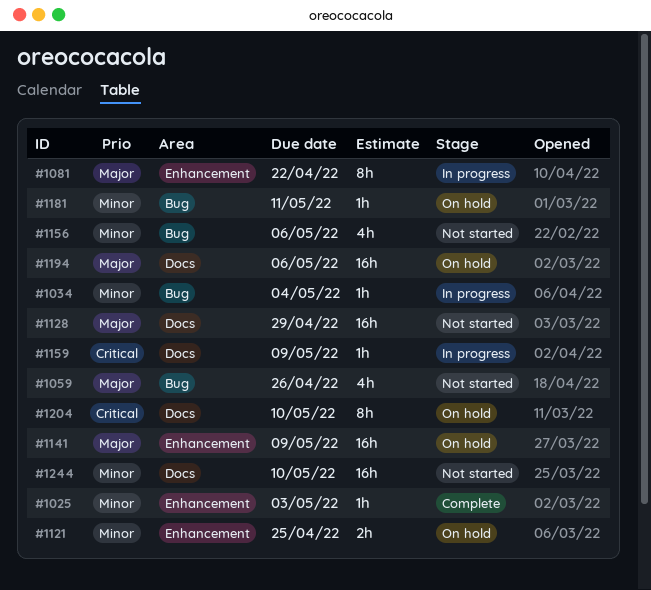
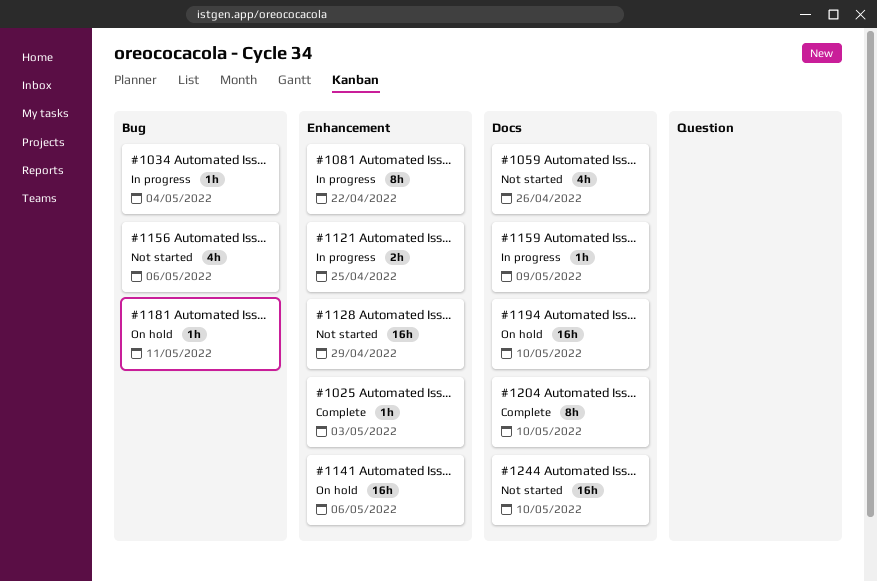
#1059, label: Bug -> Docs
#1121, status: On hold -> In progress
#1128, label: Docs -> Enhancement
#1141, due: May 9 -> May 6
#1194, due: May 6 -> May 10
#1204, status: On hold -> Complete

